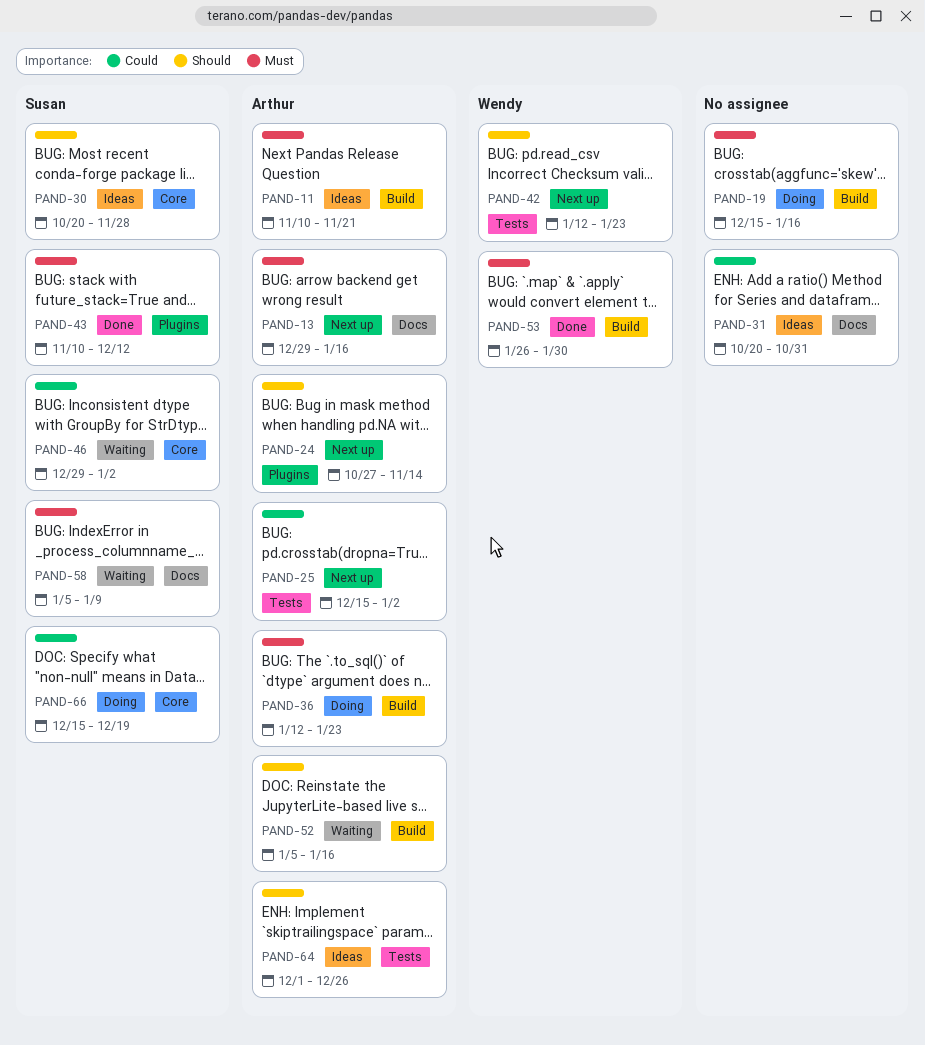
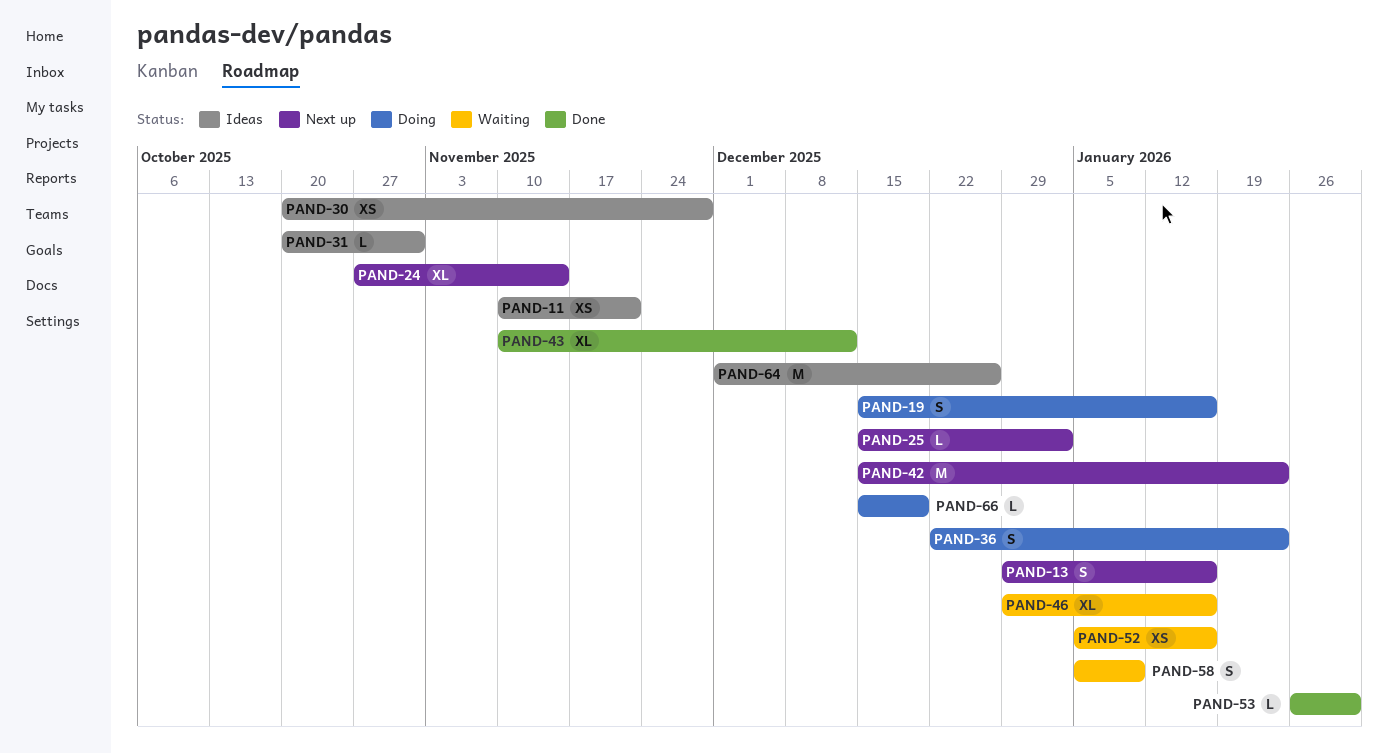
PAND-36, start: Jan 12 -> Dec 22
PAND-42, start: Jan 12 -> Dec 15
PAND-46, due: Jan 2 -> Jan 16

